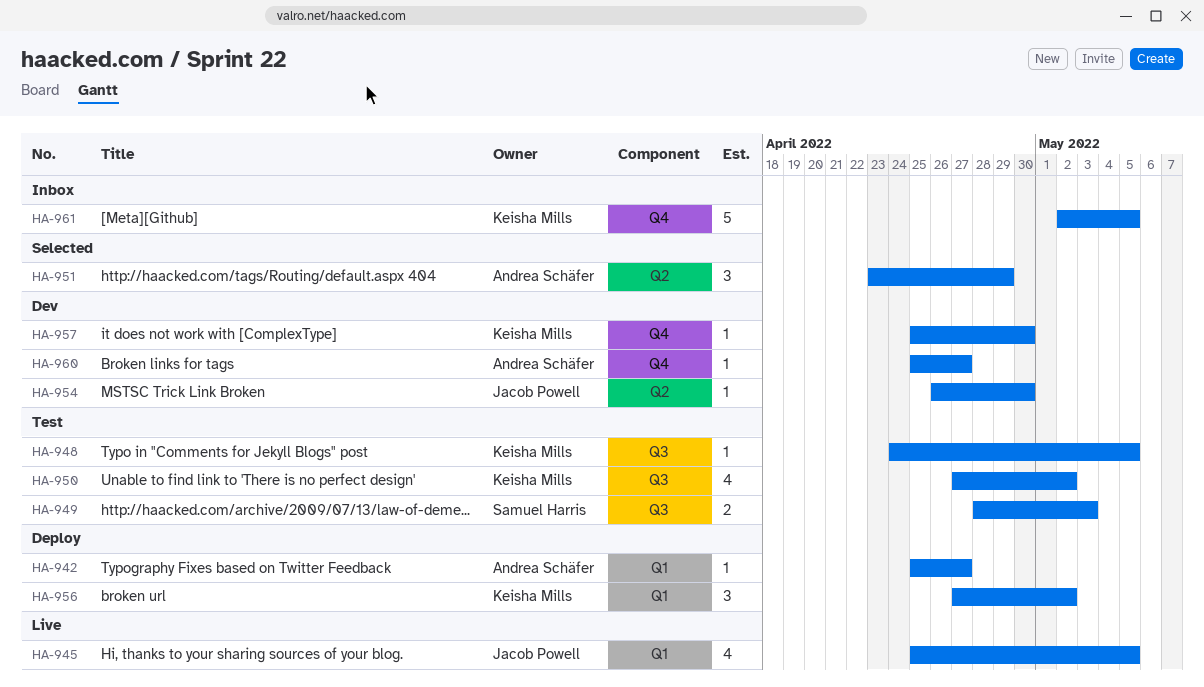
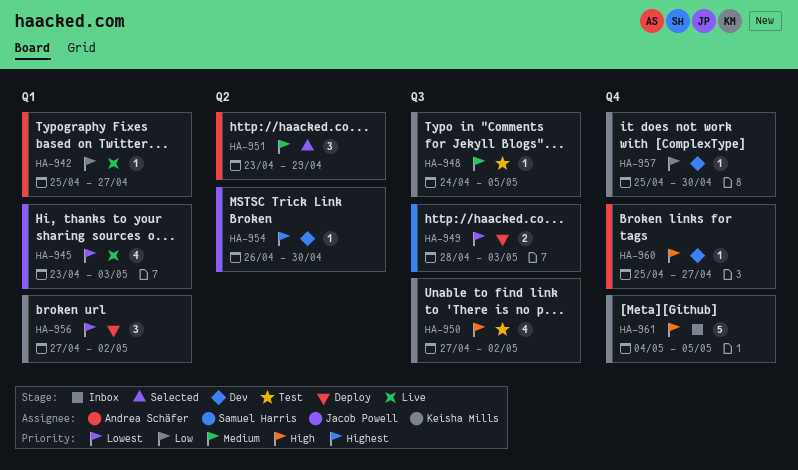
HA-942, status: Deploy -> Live
HA-945, start: Apr 25 -> Apr 23
HA-945, due: May 5 -> May 3
HA-949, status: Test -> Deploy
HA-961, start: May 2 -> May 4

